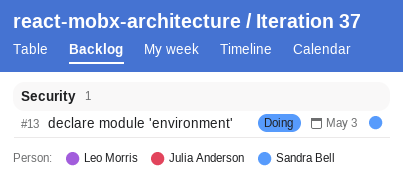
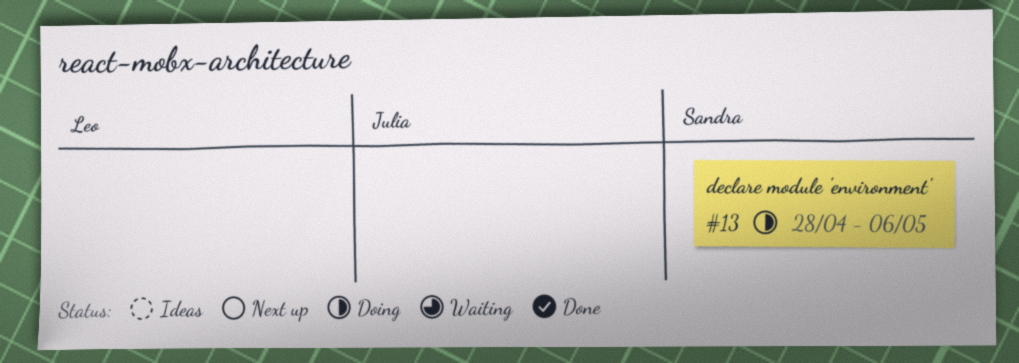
#13, due: May 3 -> May 6

